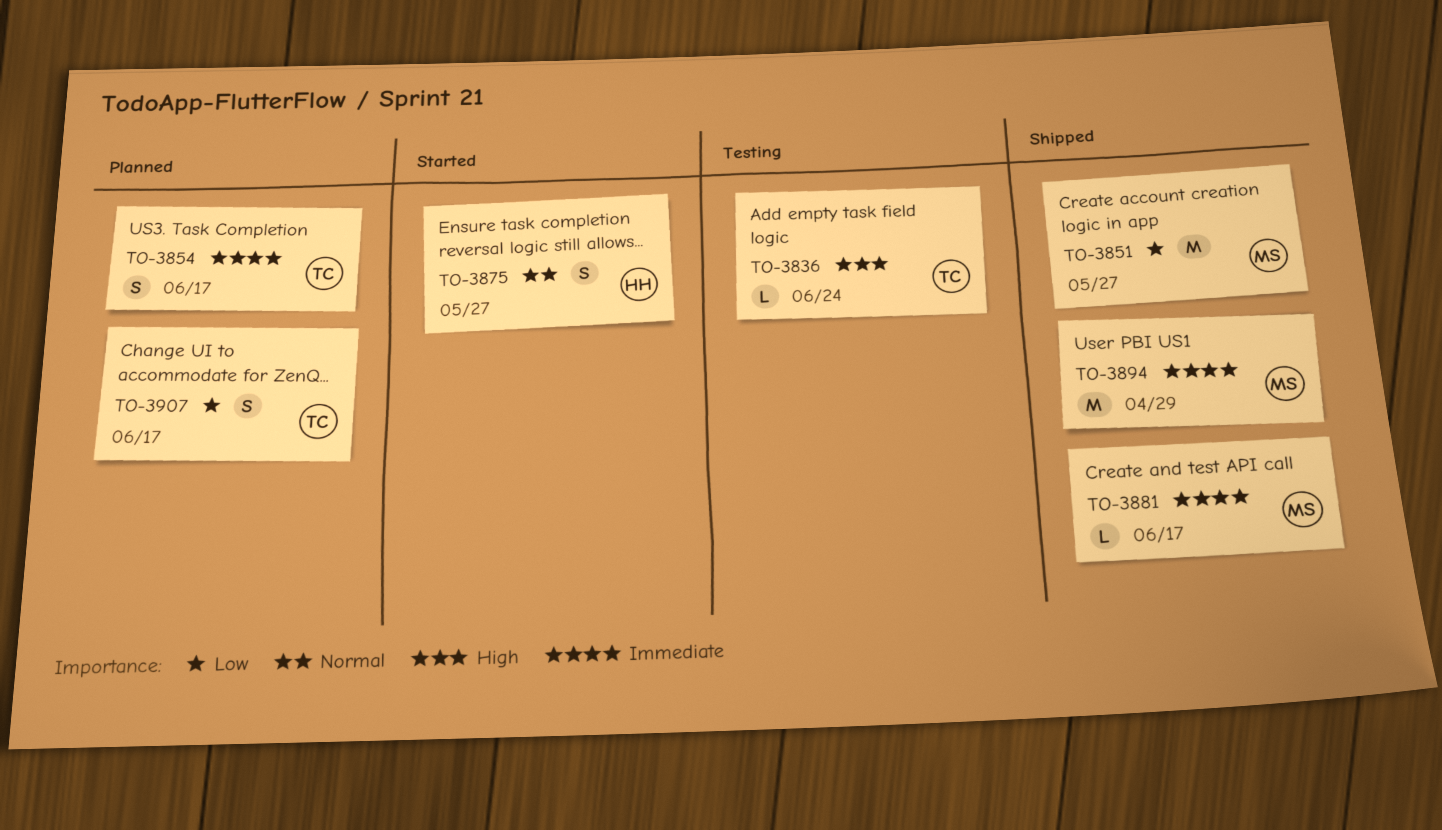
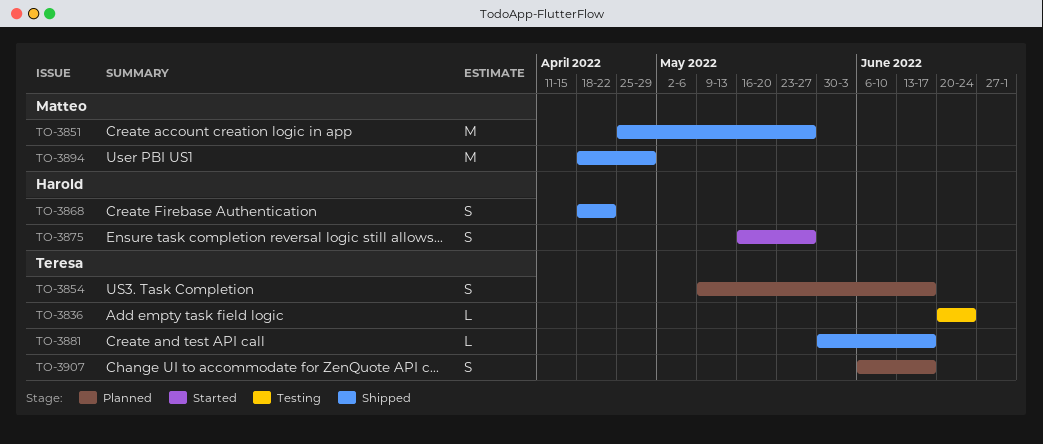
TO-3868: none -> present
TO-3881, owner: Matteo -> Teresa

